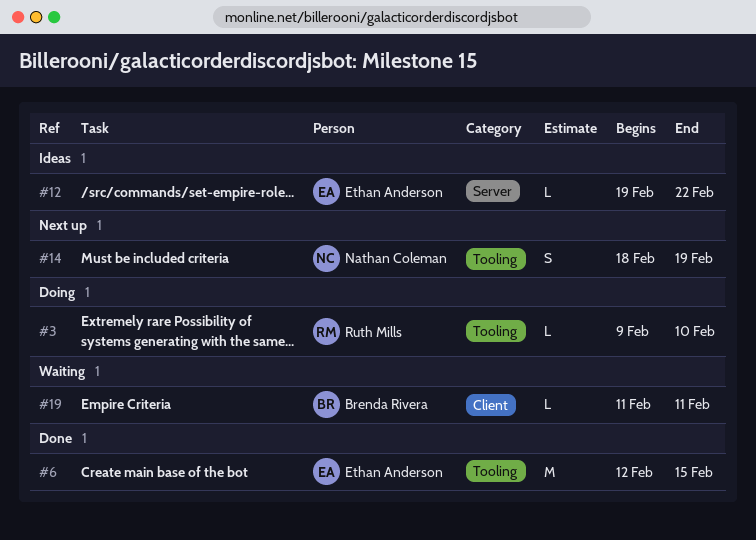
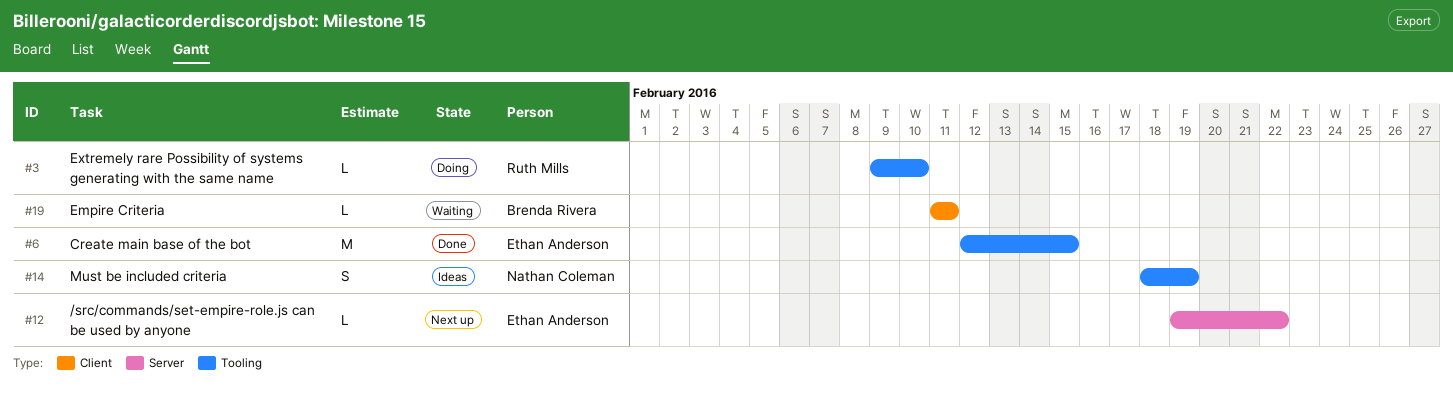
#12, status: Ideas -> Next up
#14, status: Next up -> Ideas

